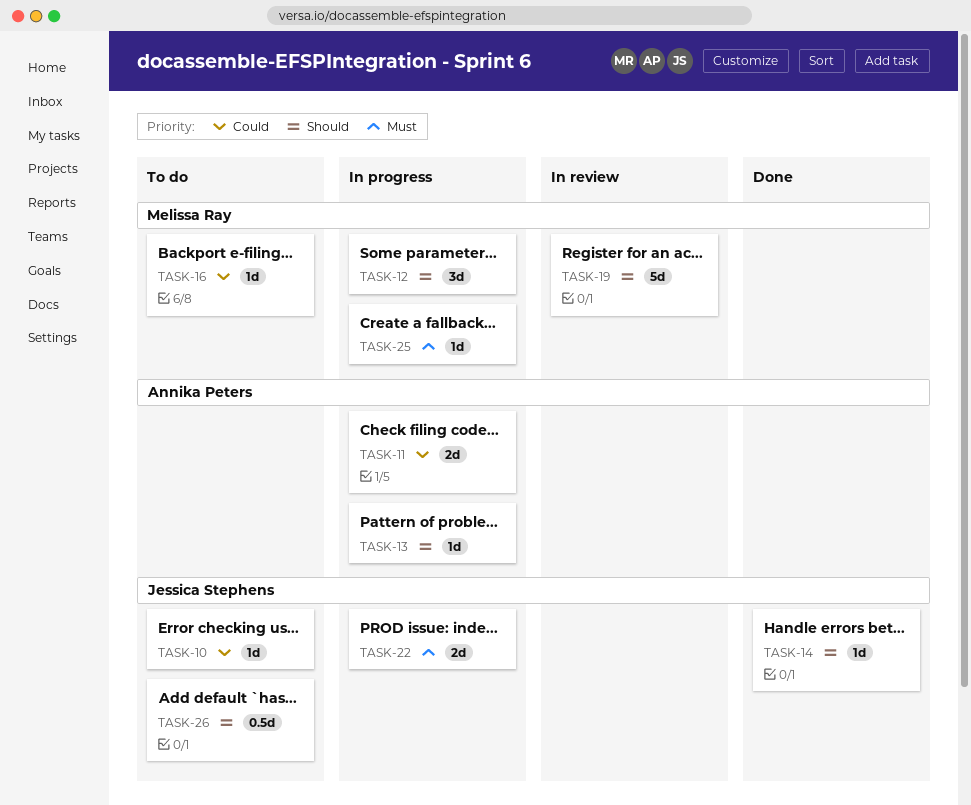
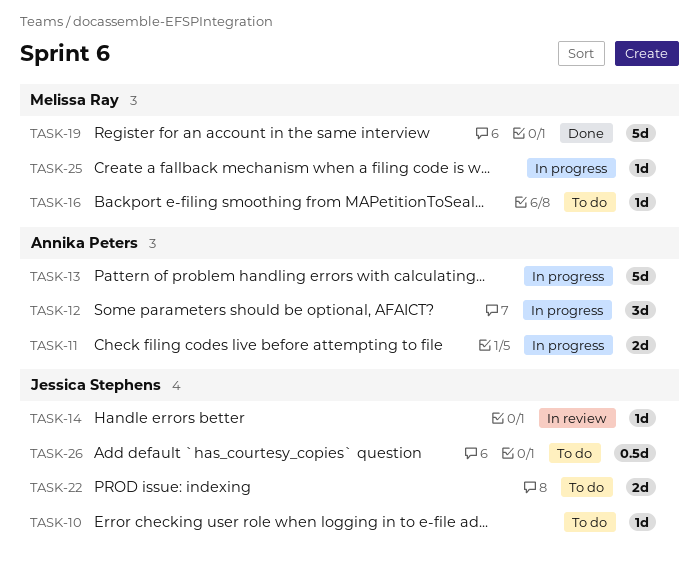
TASK-12, owner: Melissa Ray -> Annika Peters
TASK-13, estimate: 1d -> 5d
TASK-14, status: Done -> In review
TASK-19, status: In review -> Done
TASK-22, status: In progress -> To do

